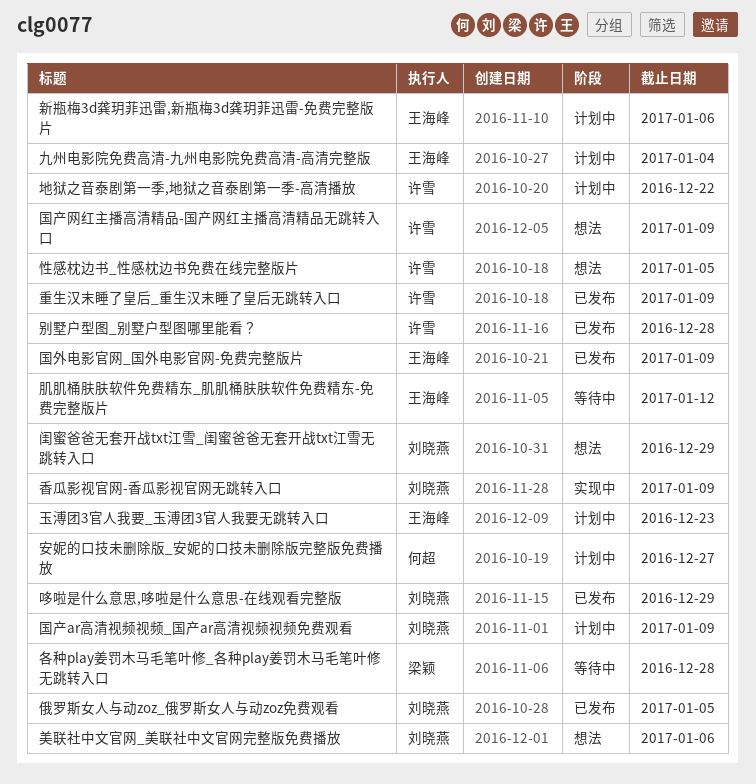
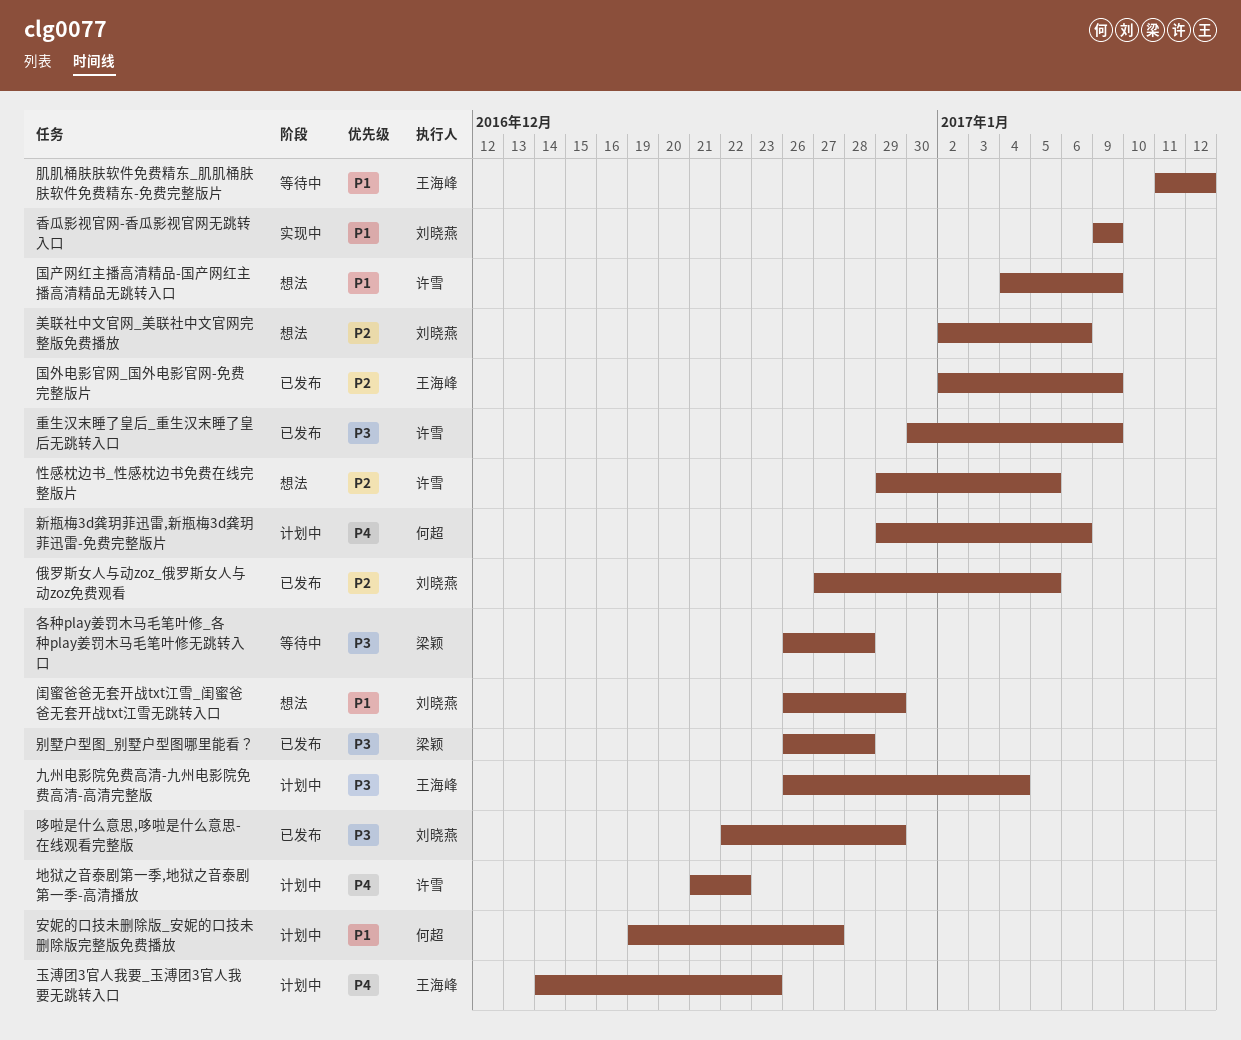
别墅户型图_别墅户型图哪里能看？, owner: 许雪 -> 梁颖
国产ar高清视频视频_国产ar高清视频视频免费观看: present -> none
新瓶梅3d龚玥菲迅雷,新瓶梅3d龚玥菲迅雷-免费完整版片, owner: 王海峰 -> 何超

